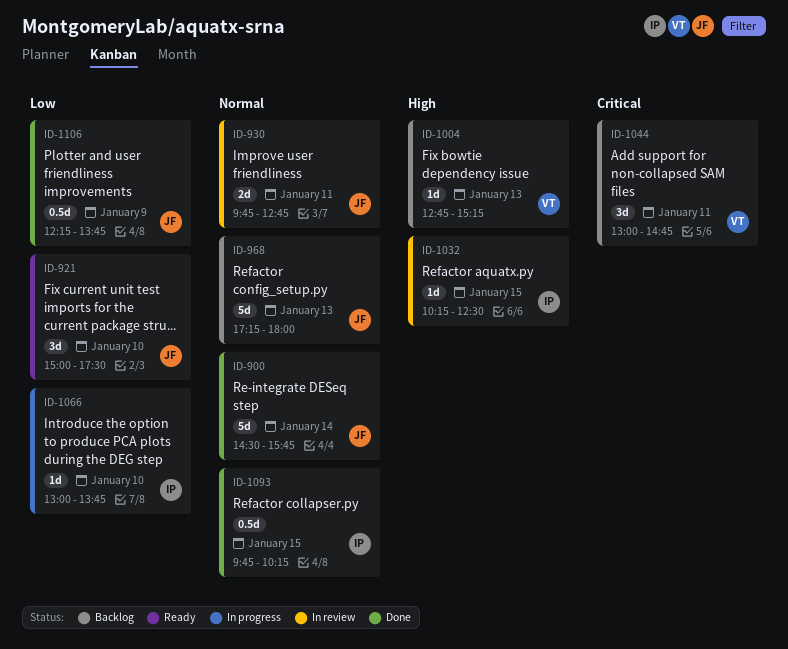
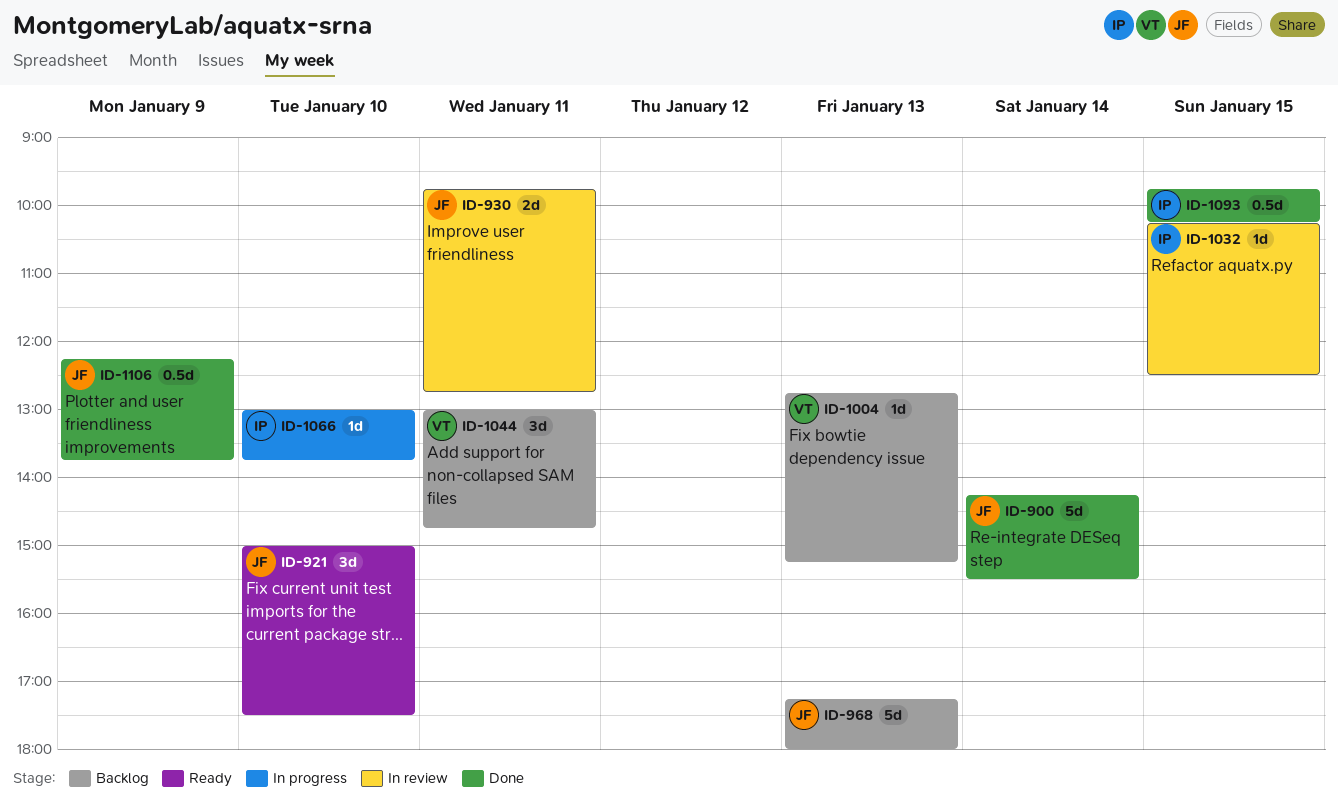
ID-900, begins: 14:30 -> 14:15
ID-900, ends: 15:45 -> 15:30

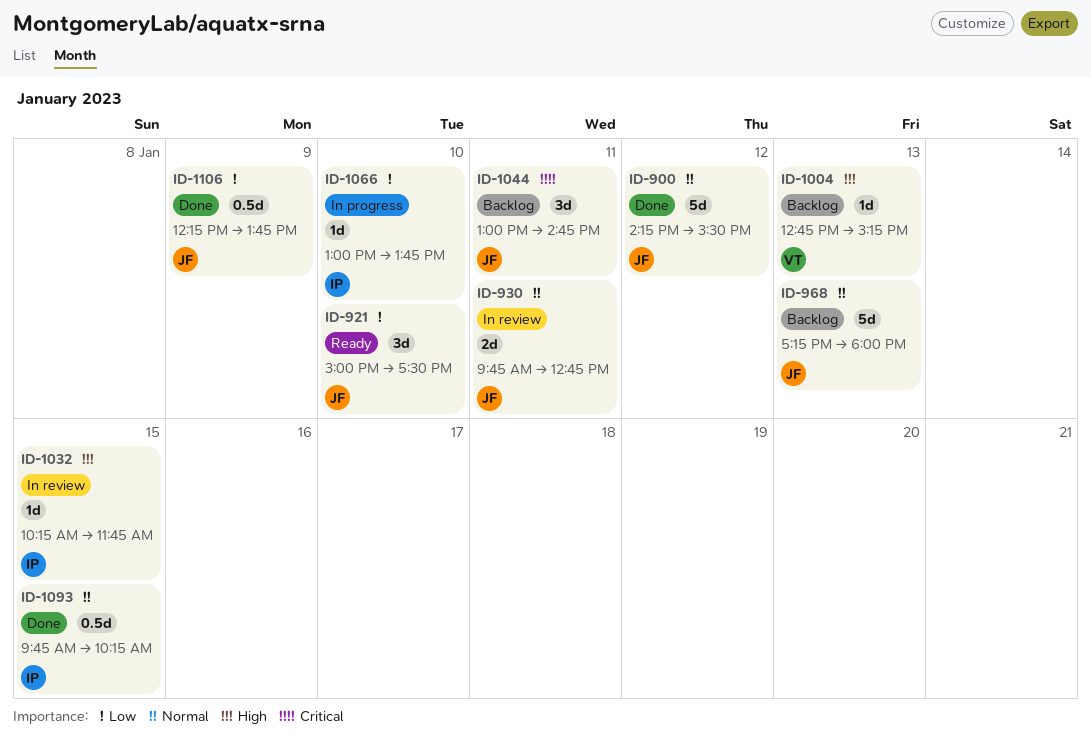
ID-900, day: Jan 14 -> Jan 12
ID-1032, ends: 12:30 -> 11:45
ID-1044, owner: VT -> JF

